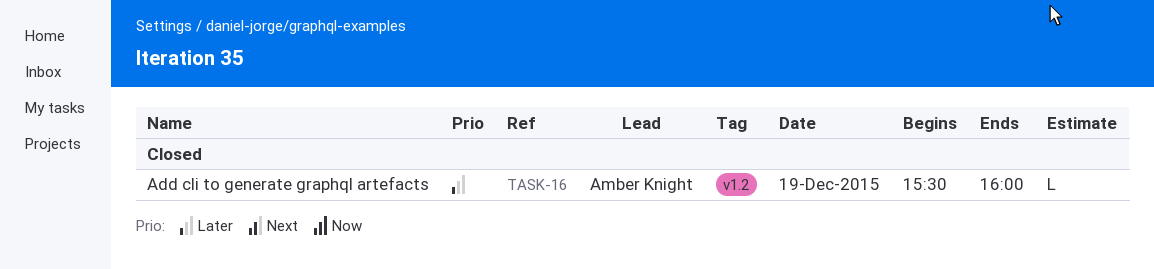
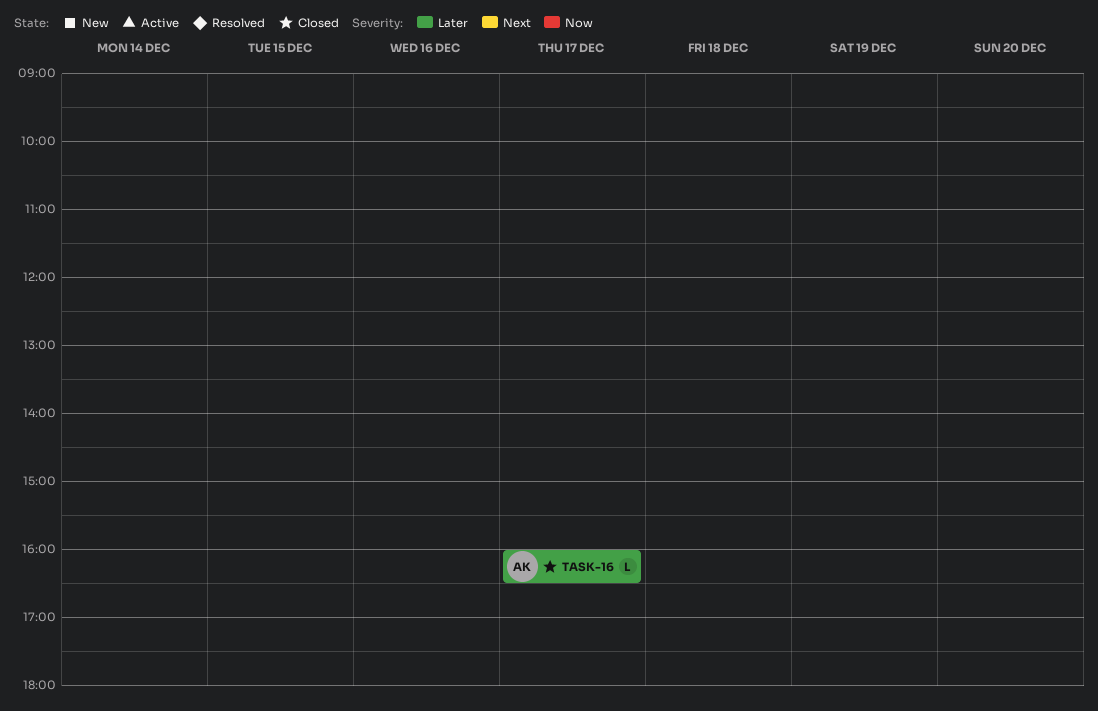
TASK-16, day: Dec 19 -> Dec 17
TASK-16, begins: 15:30 -> 16:00
TASK-16, ends: 16:00 -> 16:30

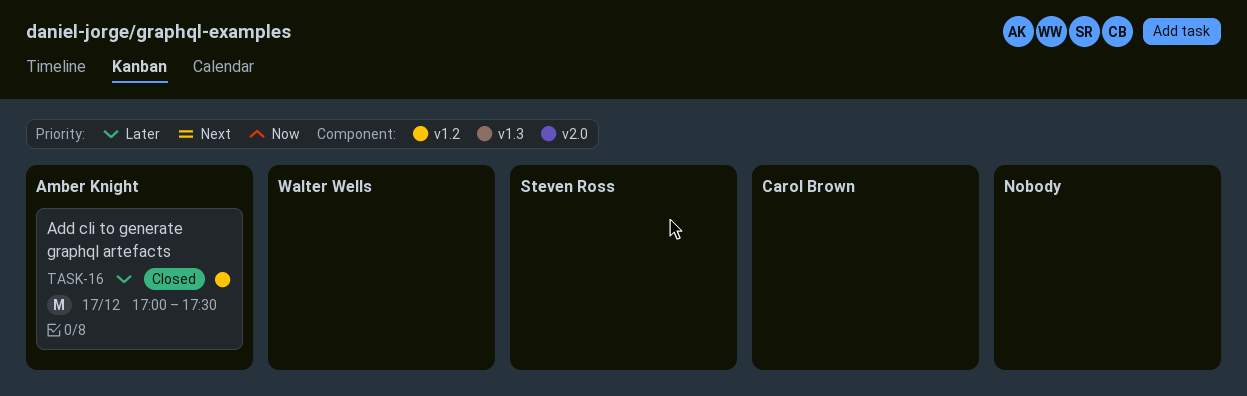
TASK-16, estimate: L -> M
TASK-16, begins: 16:00 -> 17:00
TASK-16, ends: 16:30 -> 17:30

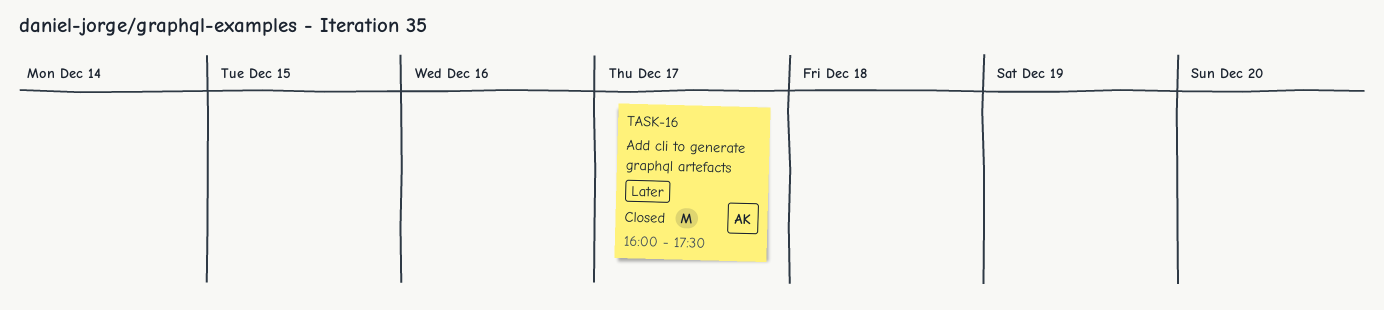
TASK-16, begins: 17:00 -> 16:00

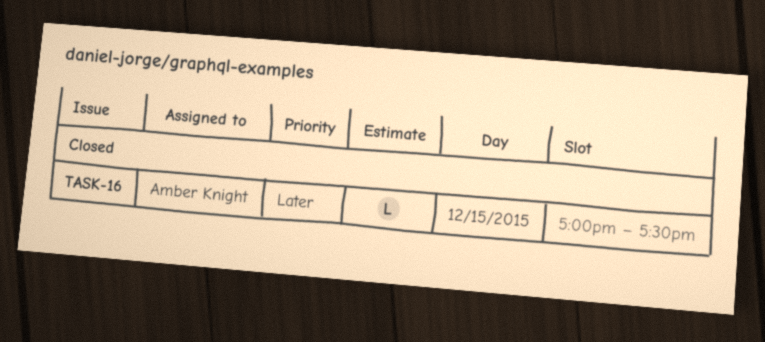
TASK-16, estimate: M -> L
TASK-16, day: Dec 17 -> Dec 15
TASK-16, begins: 16:00 -> 17:00

